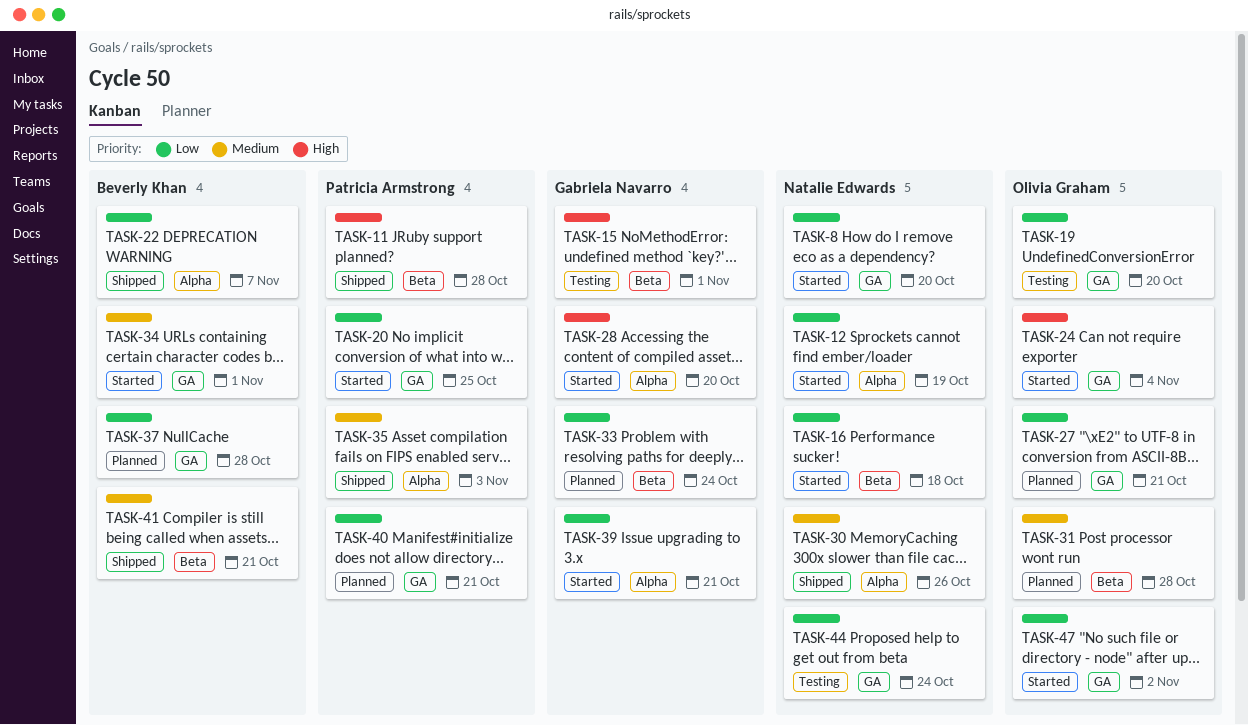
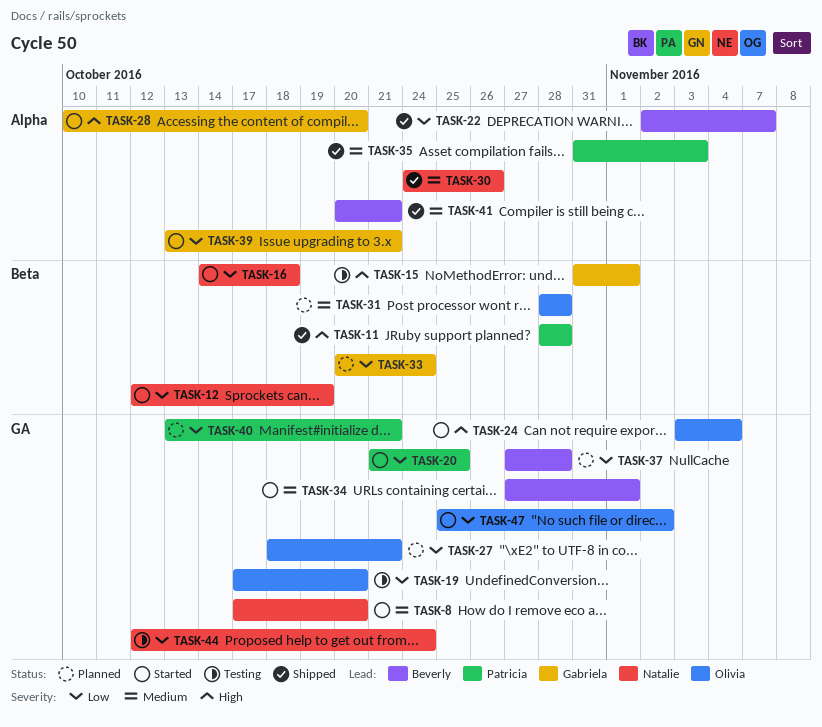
TASK-8, priority: Low -> Medium
TASK-12, label: Alpha -> Beta
TASK-41, label: Beta -> Alpha

